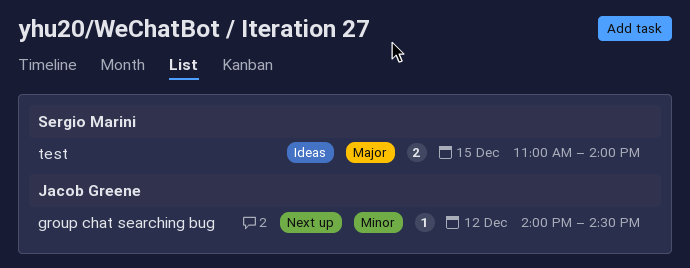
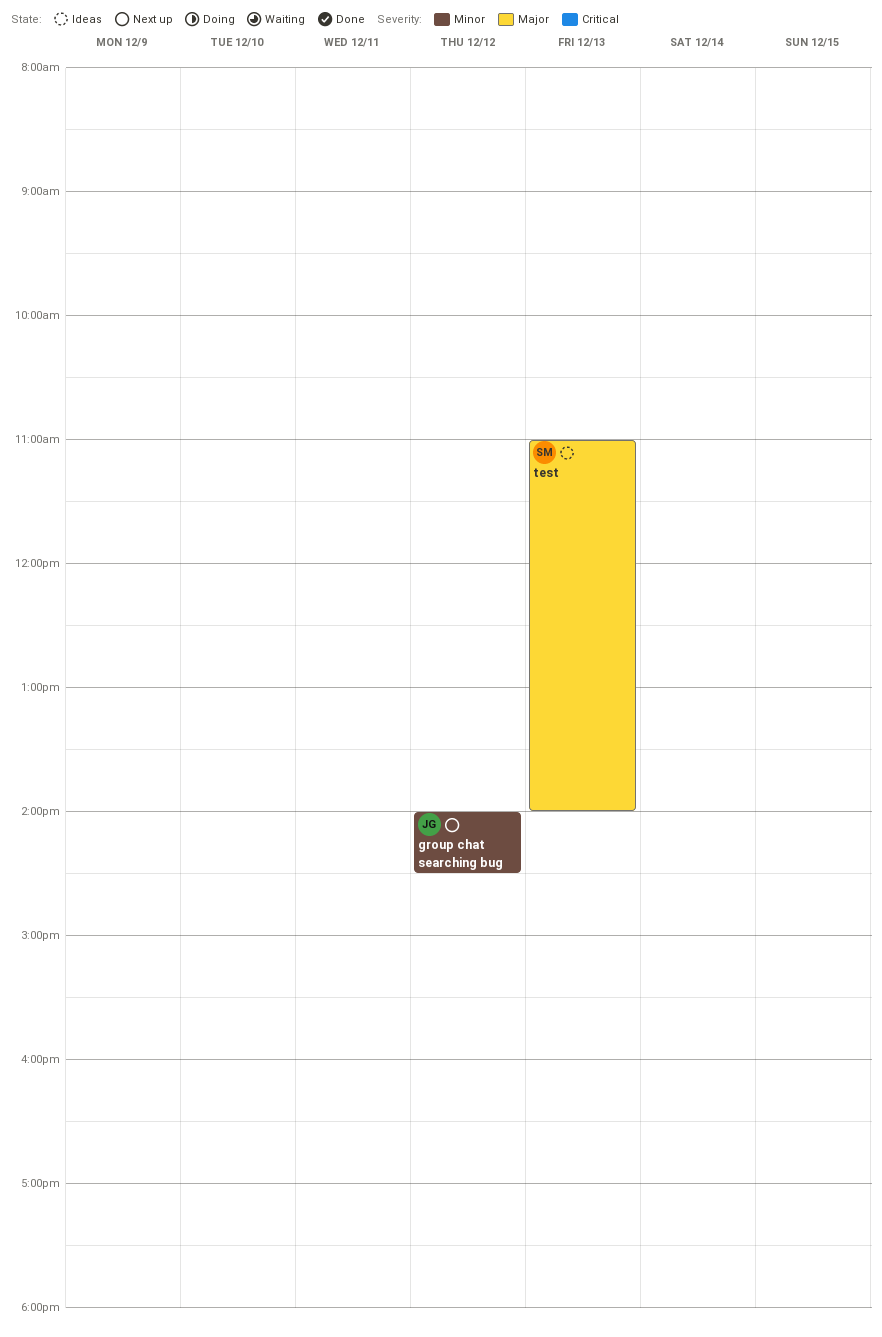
test, day: Dec 15 -> Dec 13

